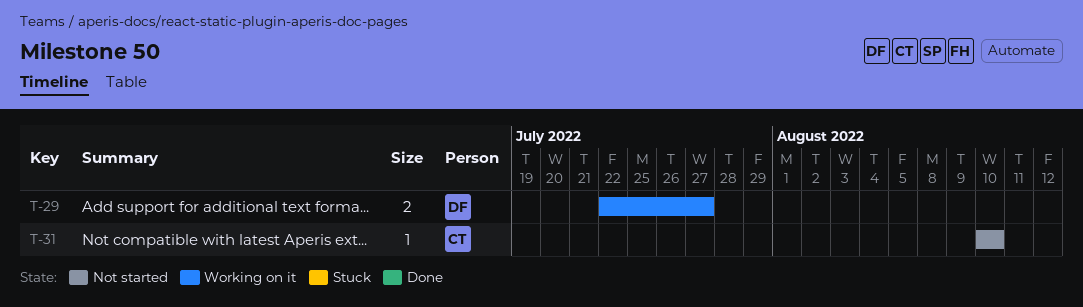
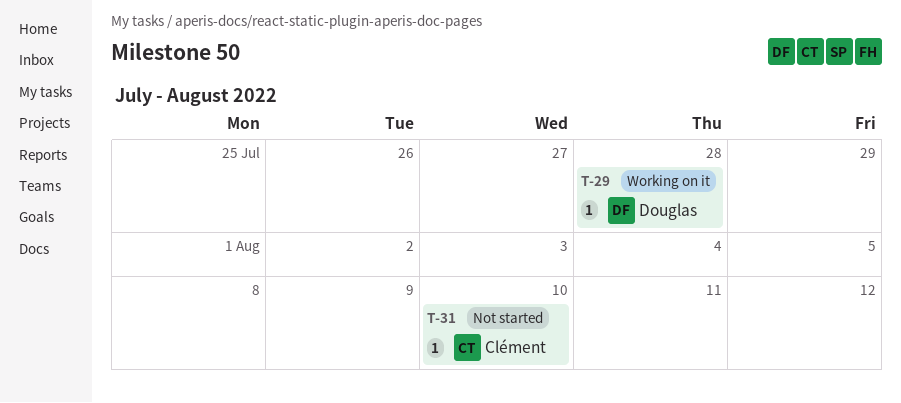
T-29, estimate: 2 -> 1
T-29, due: Jul 27 -> Jul 28

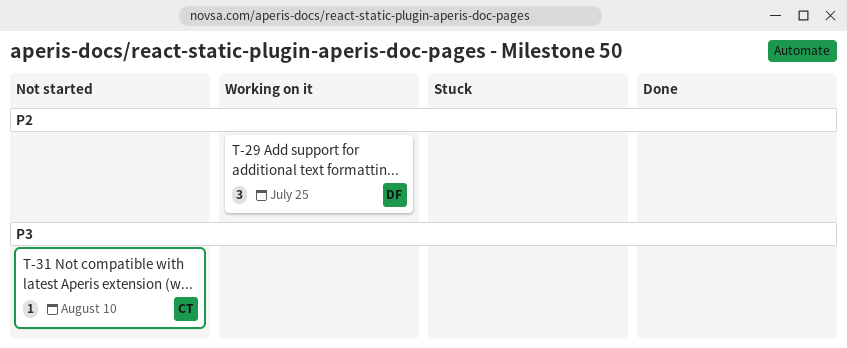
T-29, estimate: 1 -> 3
T-29, due: Jul 28 -> Jul 25

